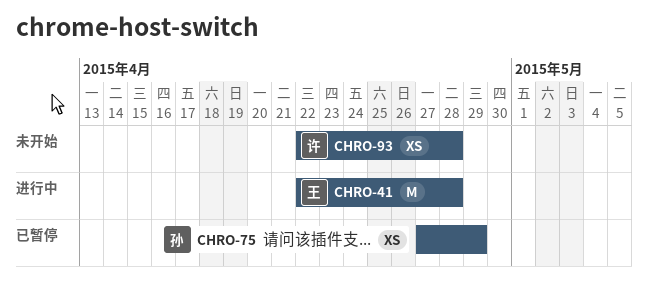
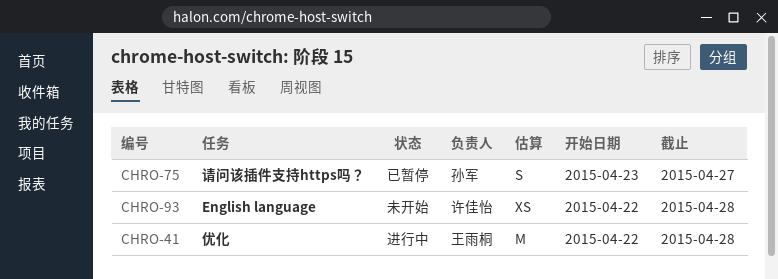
CHRO-75, estimate: XS -> S
CHRO-75, start: Apr 27 -> Apr 23
CHRO-75, due: Apr 29 -> Apr 27

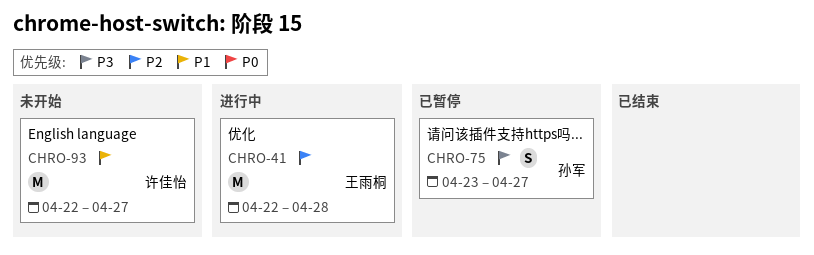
CHRO-93, estimate: XS -> M
CHRO-93, due: Apr 28 -> Apr 27

